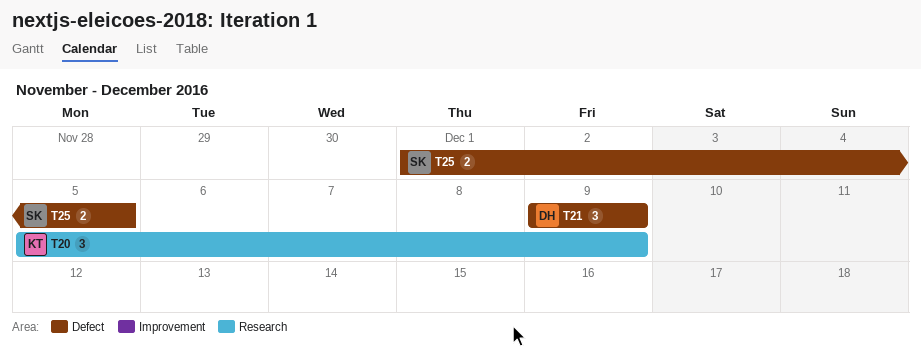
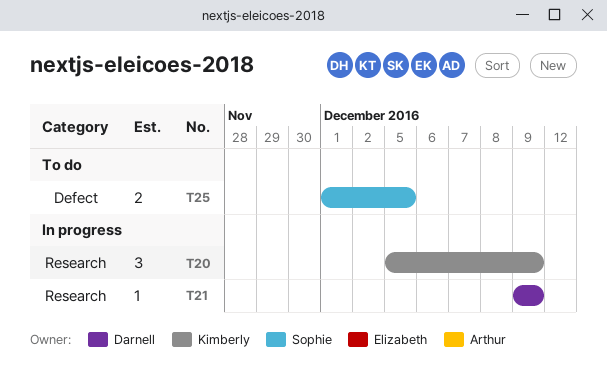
T21, label: Defect -> Research
T21, estimate: 3 -> 1

